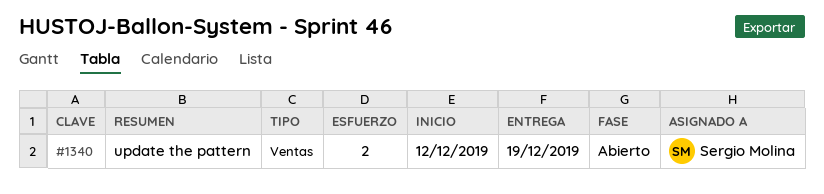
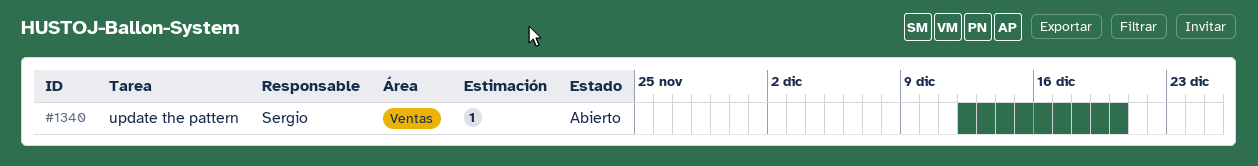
#1340, estimate: 2 -> 1
#1340, due: Dec 19 -> Dec 20

